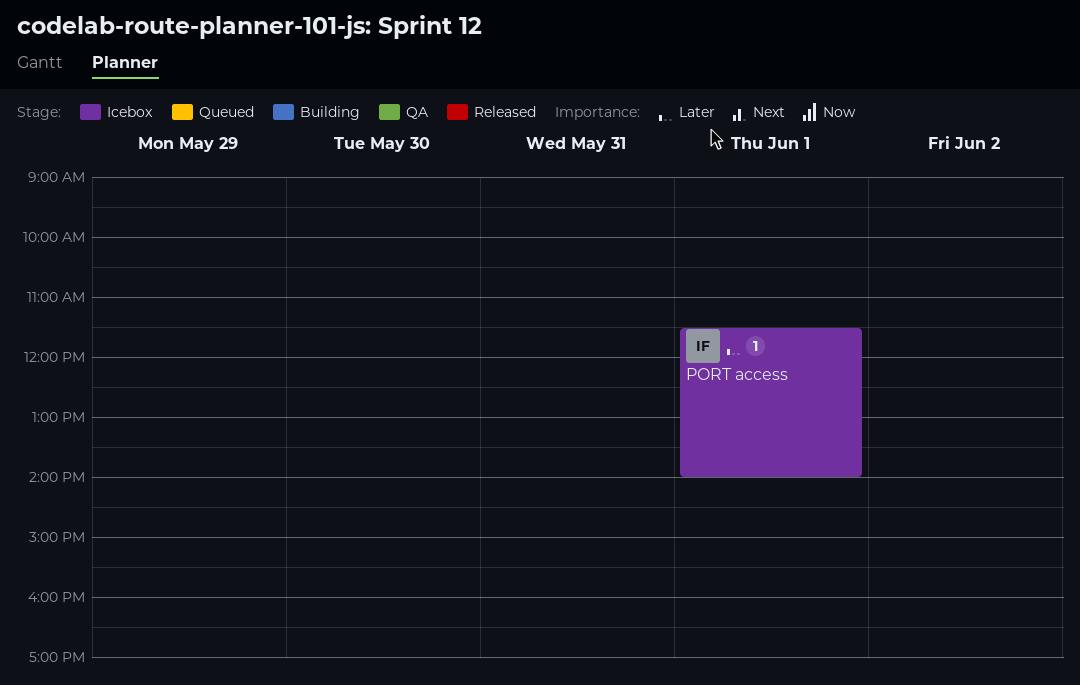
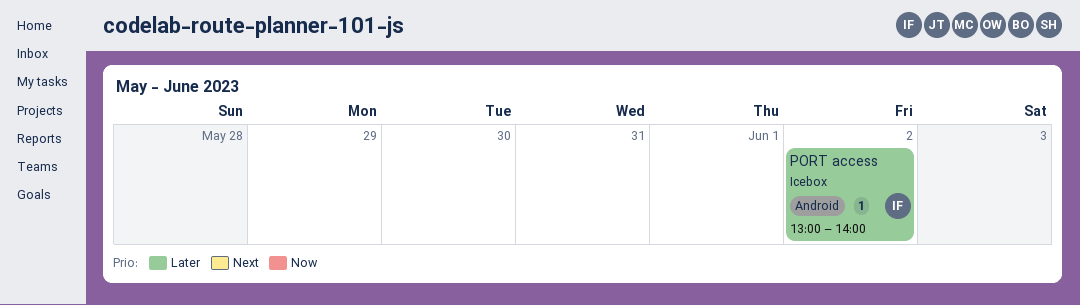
PORT access, day: Jun 1 -> Jun 2
PORT access, begins: 11:30 -> 13:00

